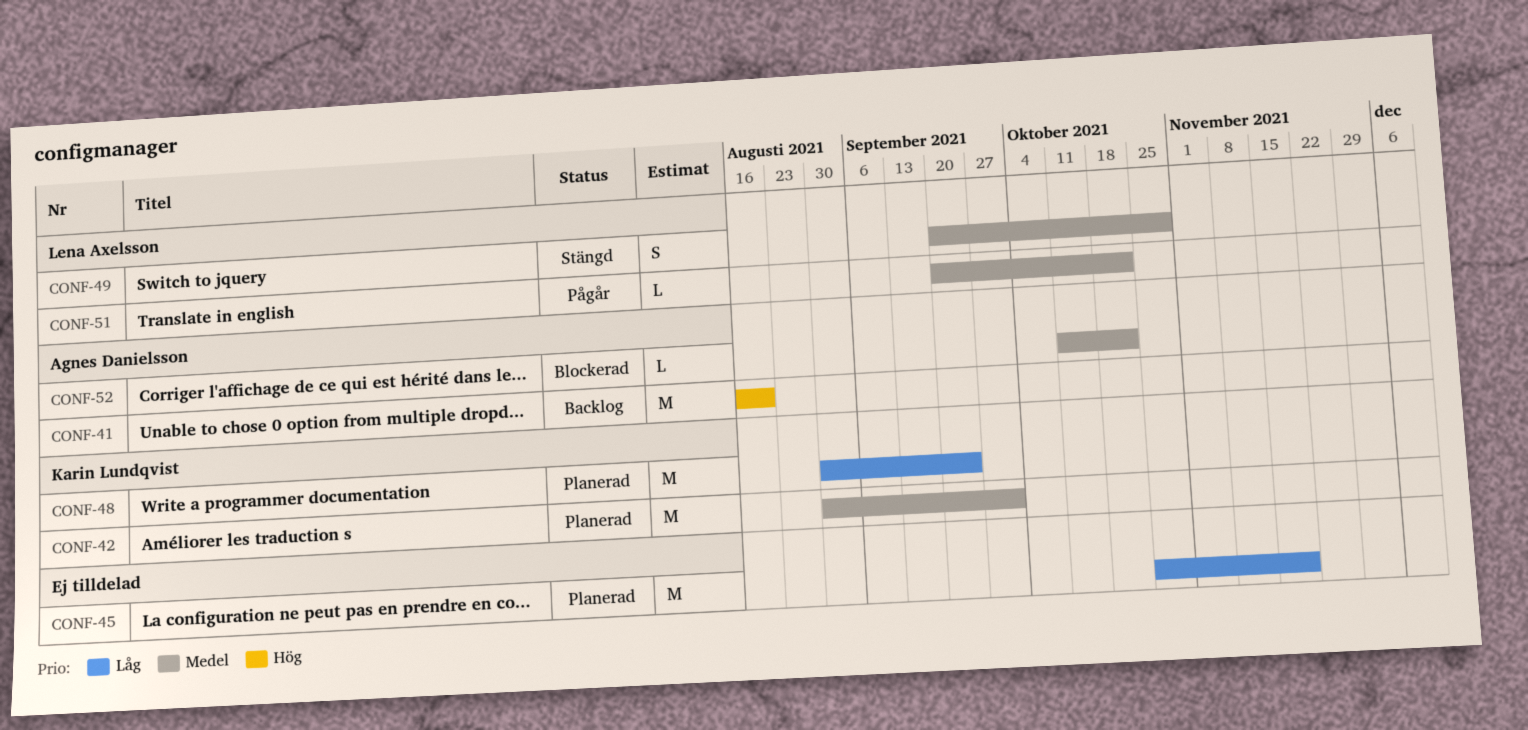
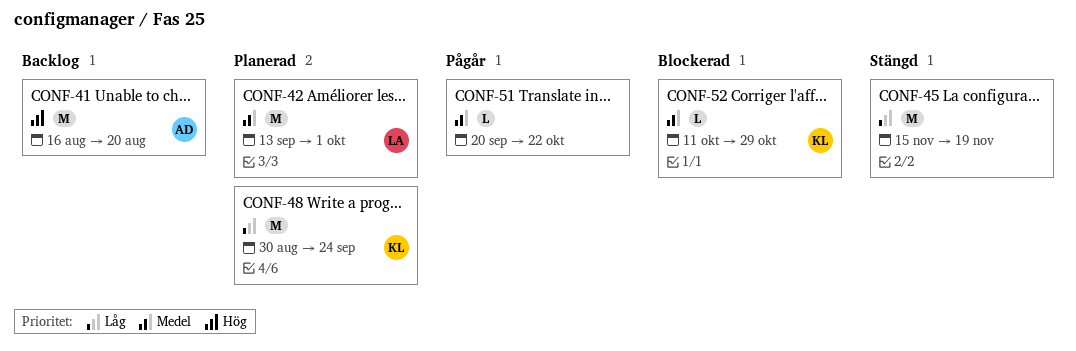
CONF-42, owner: Karin Lundqvist -> Lena Axelsson
CONF-42, start: Aug 30 -> Sep 13
CONF-45, status: Planerad -> Stängd
CONF-45, start: Oct 25 -> Nov 15
CONF-49: present -> none
CONF-51, owner: Lena Axelsson -> none
CONF-52, owner: Agnes Danielsson -> Karin Lundqvist
CONF-52, due: Oct 22 -> Oct 29

